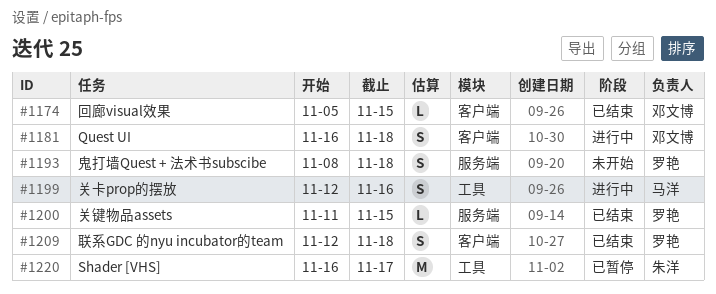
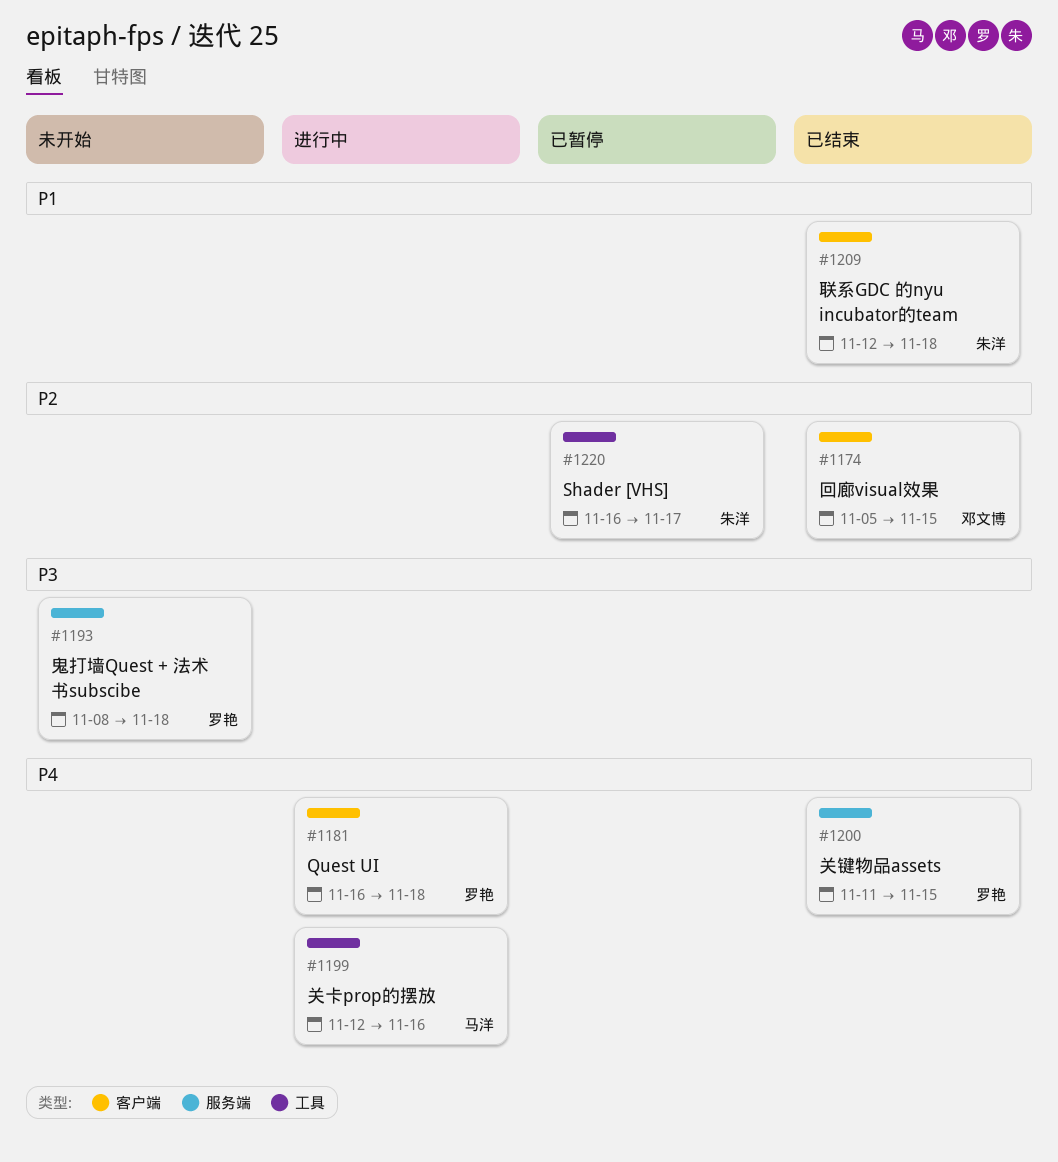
#1181, owner: 邓文博 -> 罗艳
#1209, owner: 罗艳 -> 朱洋

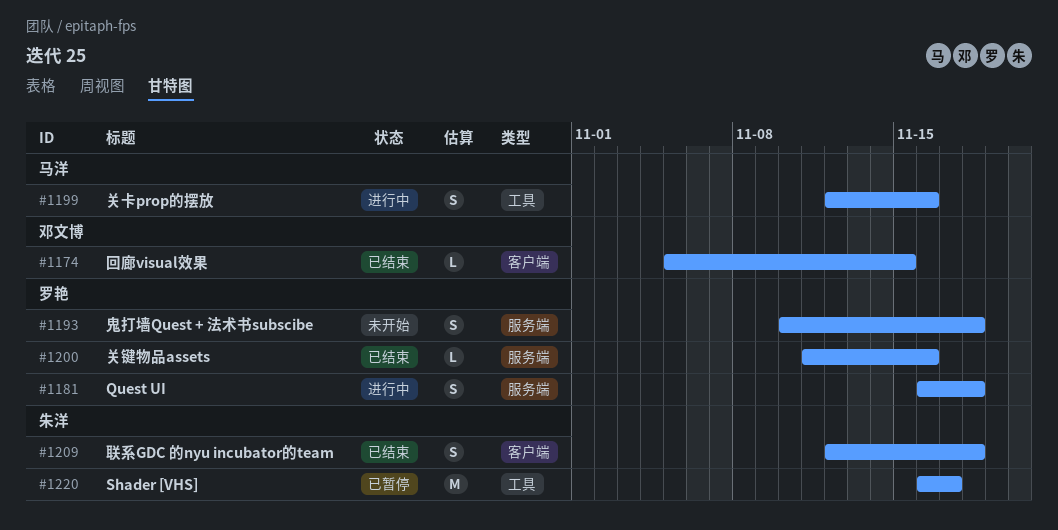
#1181, label: 客户端 -> 服务端
#1193, start: Nov 8 -> Nov 10
#1200, due: Nov 15 -> Nov 16

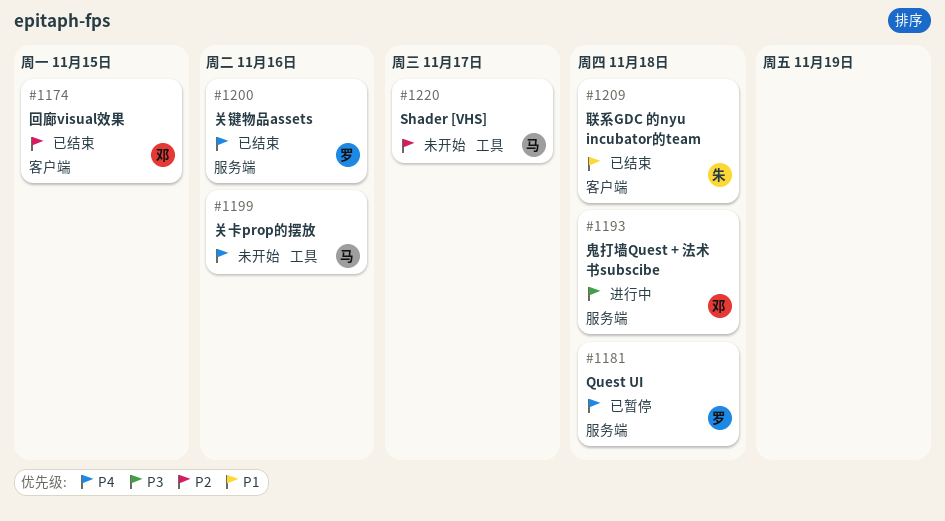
#1181, status: 进行中 -> 已暂停
#1193, status: 未开始 -> 进行中
#1193, owner: 罗艳 -> 邓文博
#1199, status: 进行中 -> 未开始
#1220, status: 已暂停 -> 未开始
#1220, owner: 朱洋 -> 马洋

